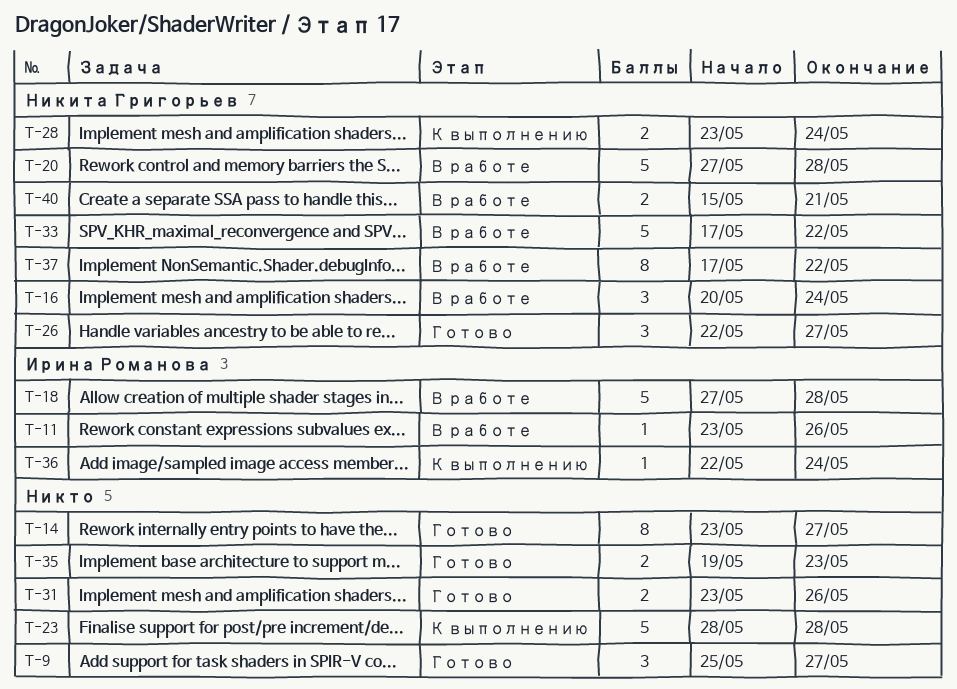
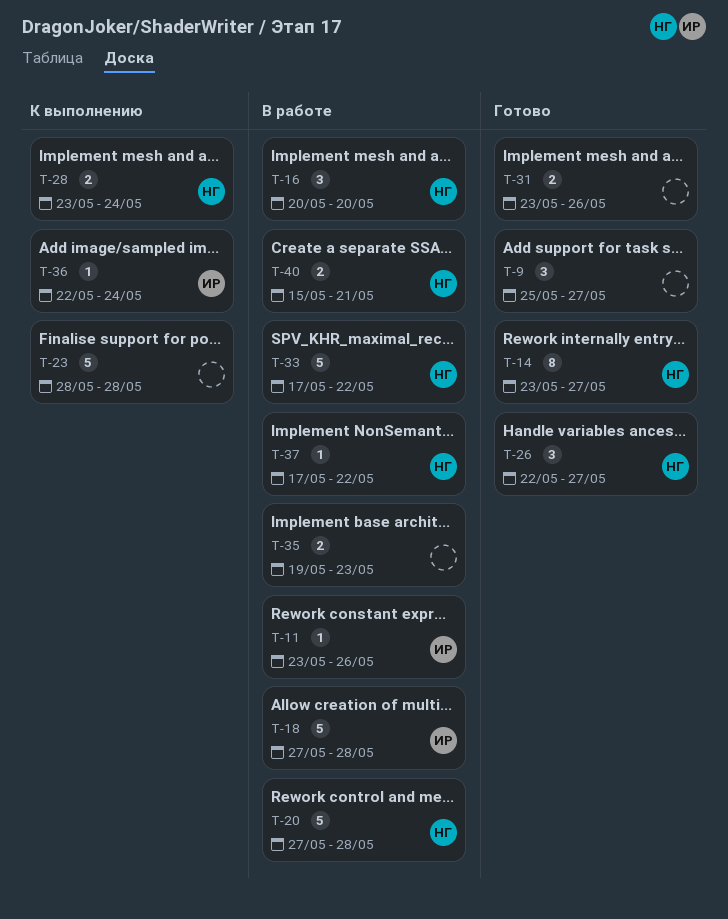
T-14, owner: none -> Никита Григорьев
T-16, due: May 24 -> May 20
T-35, status: Готово -> В работе
T-37, estimate: 8 -> 1

